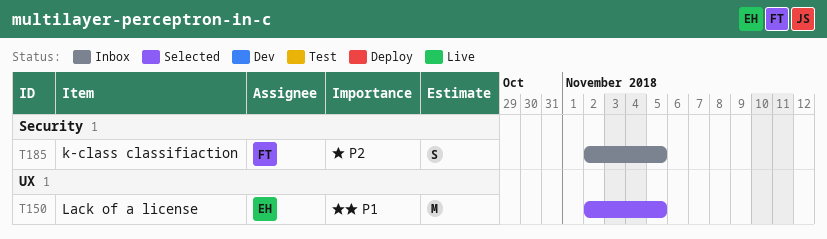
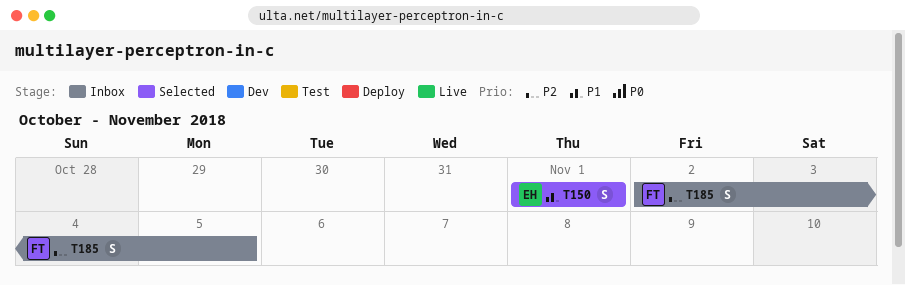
T150, estimate: M -> S
T150, start: Nov 2 -> Nov 1
T150, due: Nov 5 -> Nov 1

